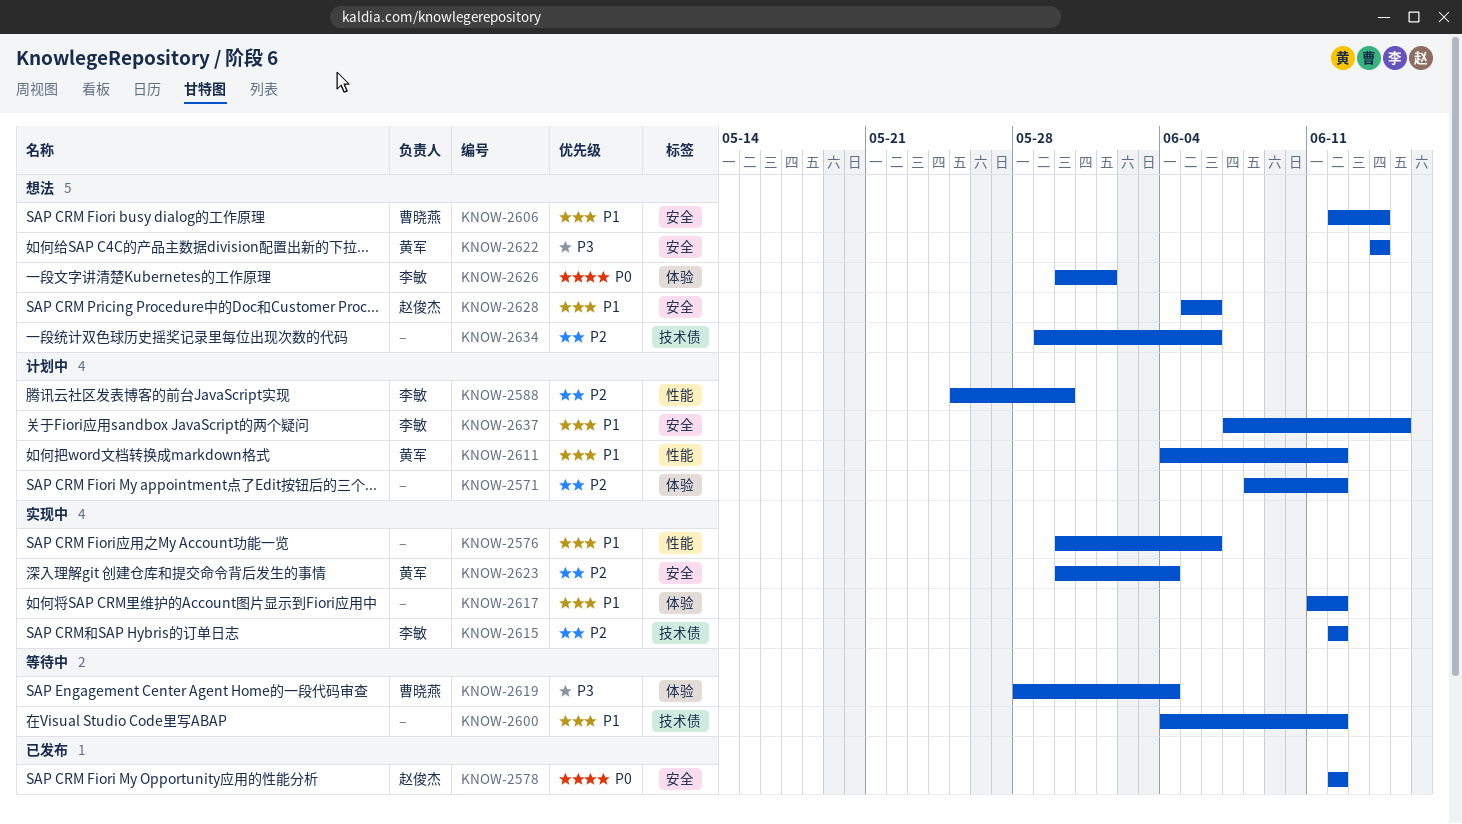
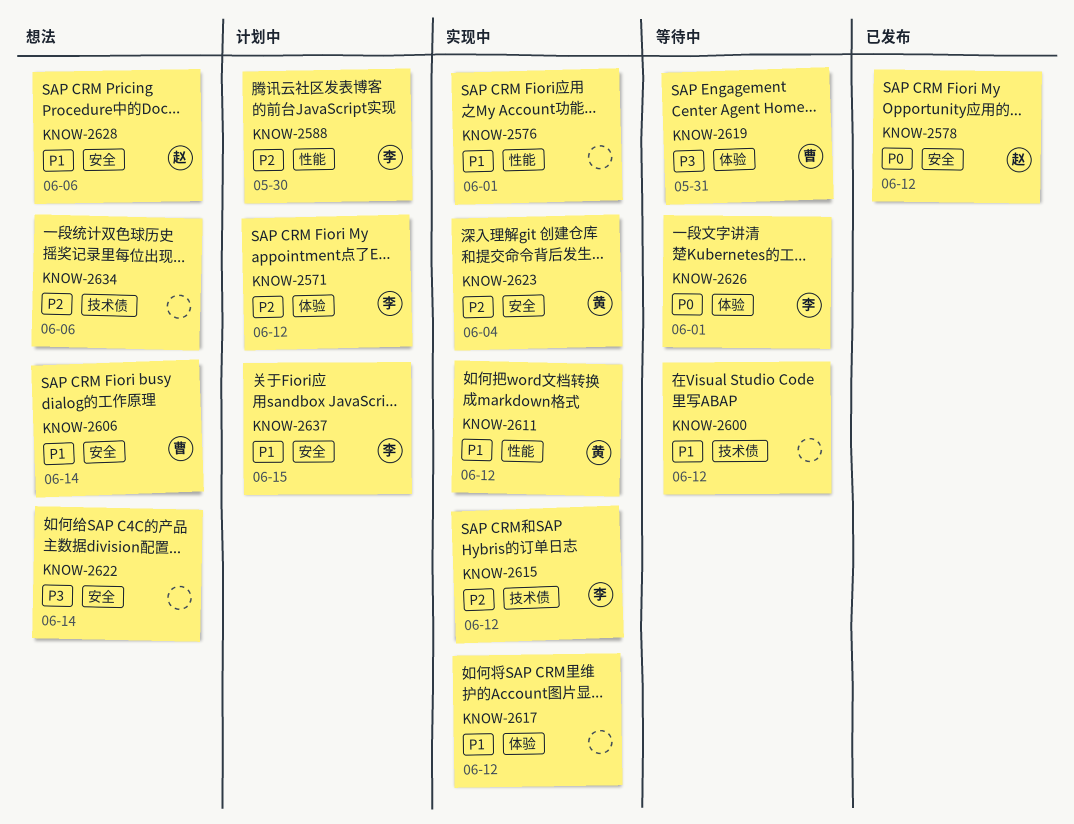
KNOW-2571, owner: none -> 李敏
KNOW-2576, due: Jun 6 -> Jun 1
KNOW-2611, status: 计划中 -> 实现中
KNOW-2619, due: Jun 4 -> May 31
KNOW-2622, owner: 黄军 -> none
KNOW-2626, status: 想法 -> 等待中

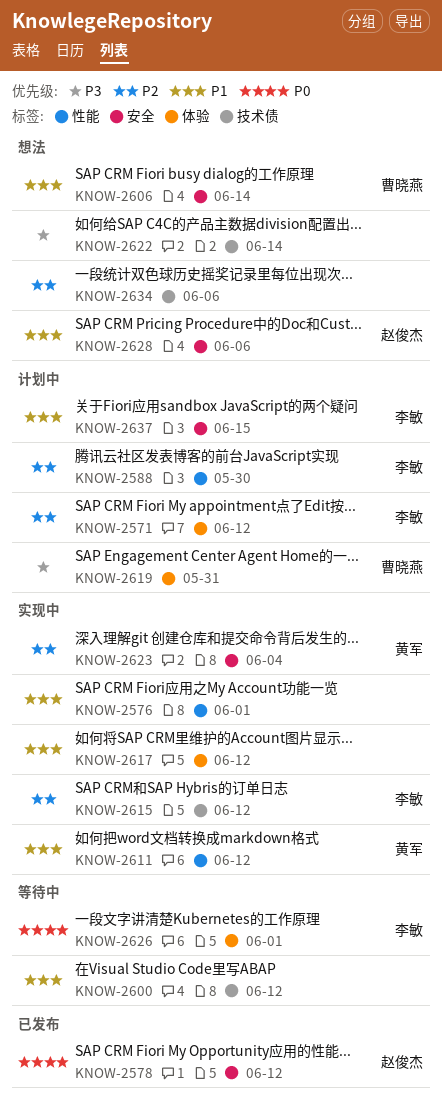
KNOW-2619, status: 等待中 -> 计划中
KNOW-2622, label: 安全 -> 技术债

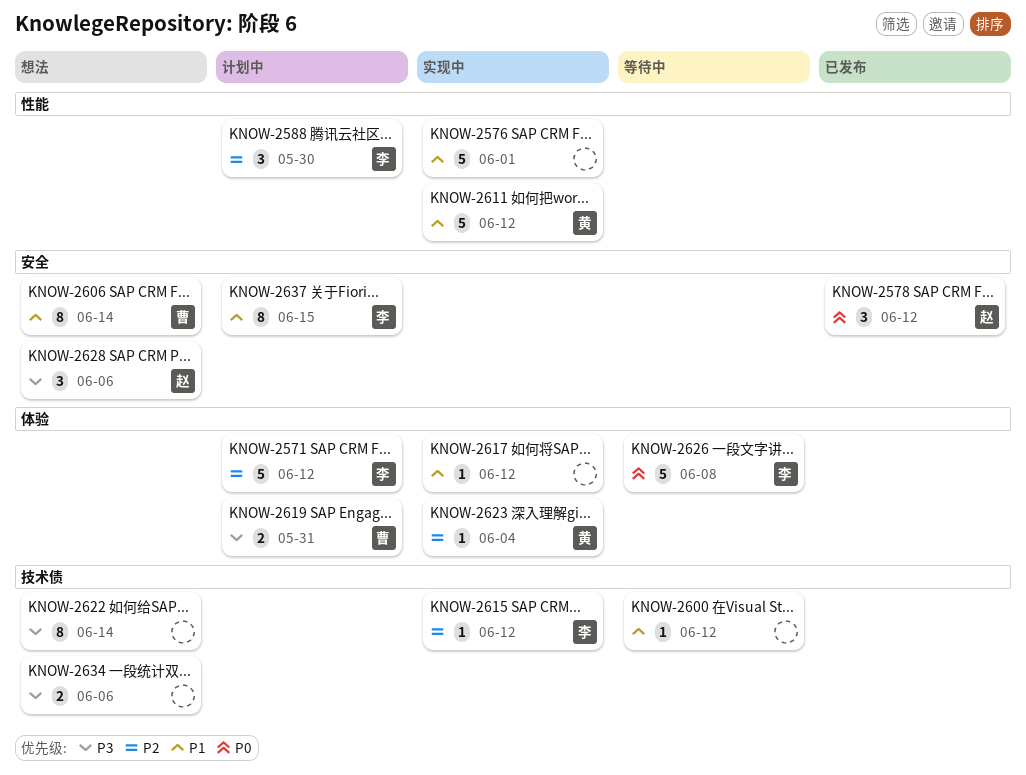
KNOW-2623, label: 安全 -> 体验
KNOW-2626, due: Jun 1 -> Jun 8
KNOW-2628, priority: P1 -> P3
KNOW-2634, priority: P2 -> P3

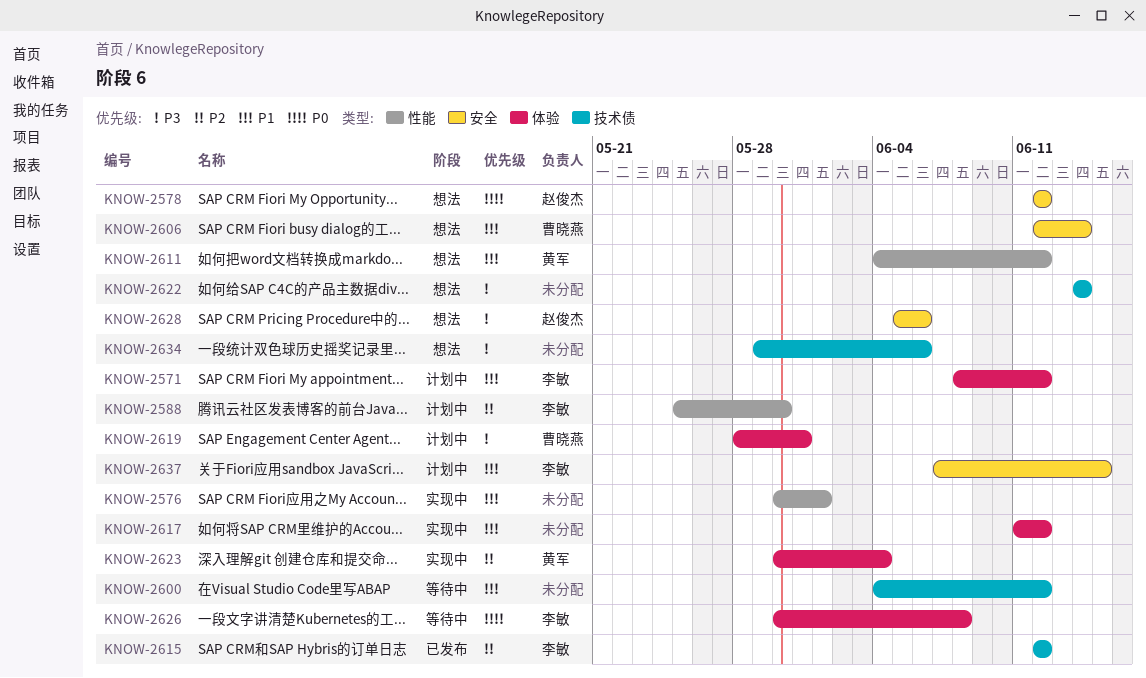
KNOW-2571, priority: P2 -> P1
KNOW-2578, status: 已发布 -> 想法
KNOW-2611, status: 实现中 -> 想法
KNOW-2615, status: 实现中 -> 已发布

